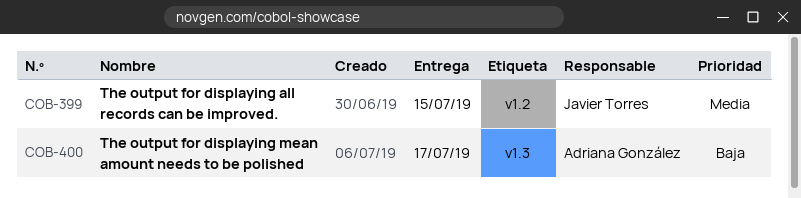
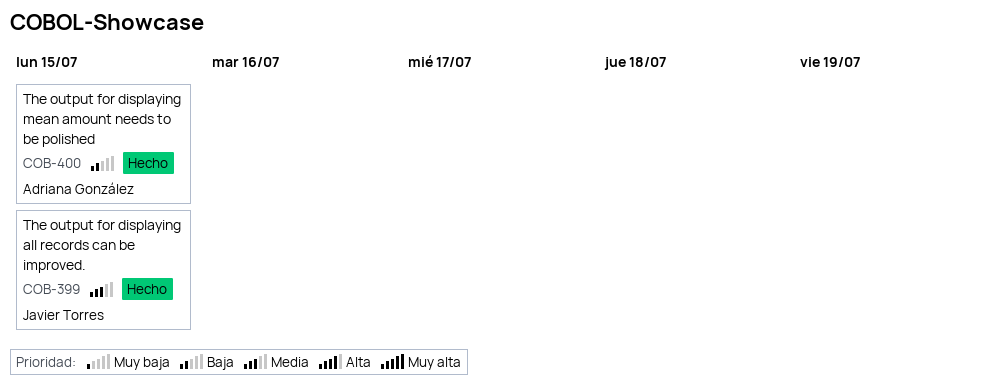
COB-400, due: Jul 17 -> Jul 15

